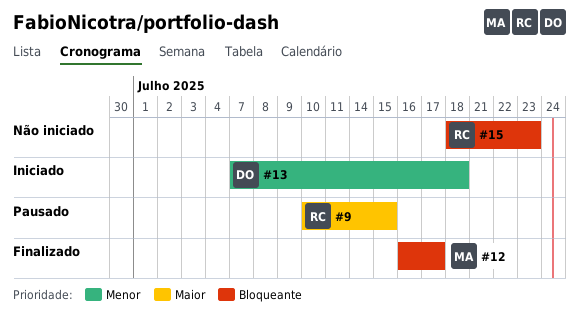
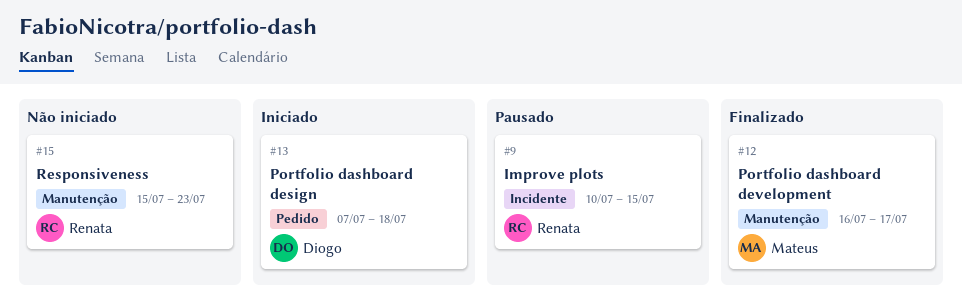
#15, start: Jul 18 -> Jul 15

